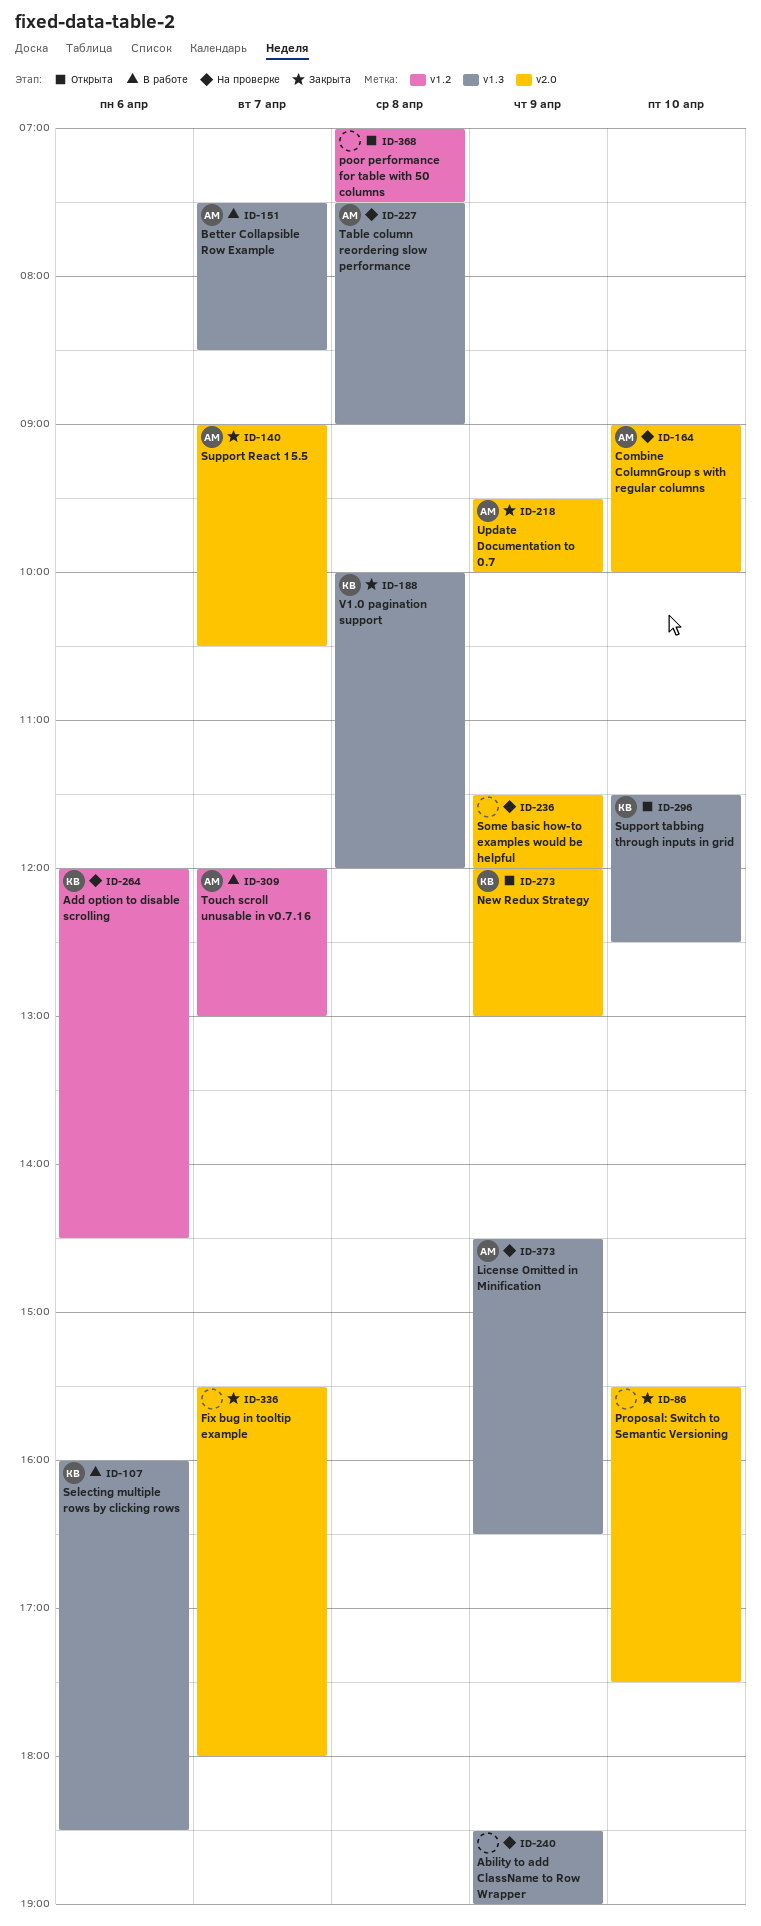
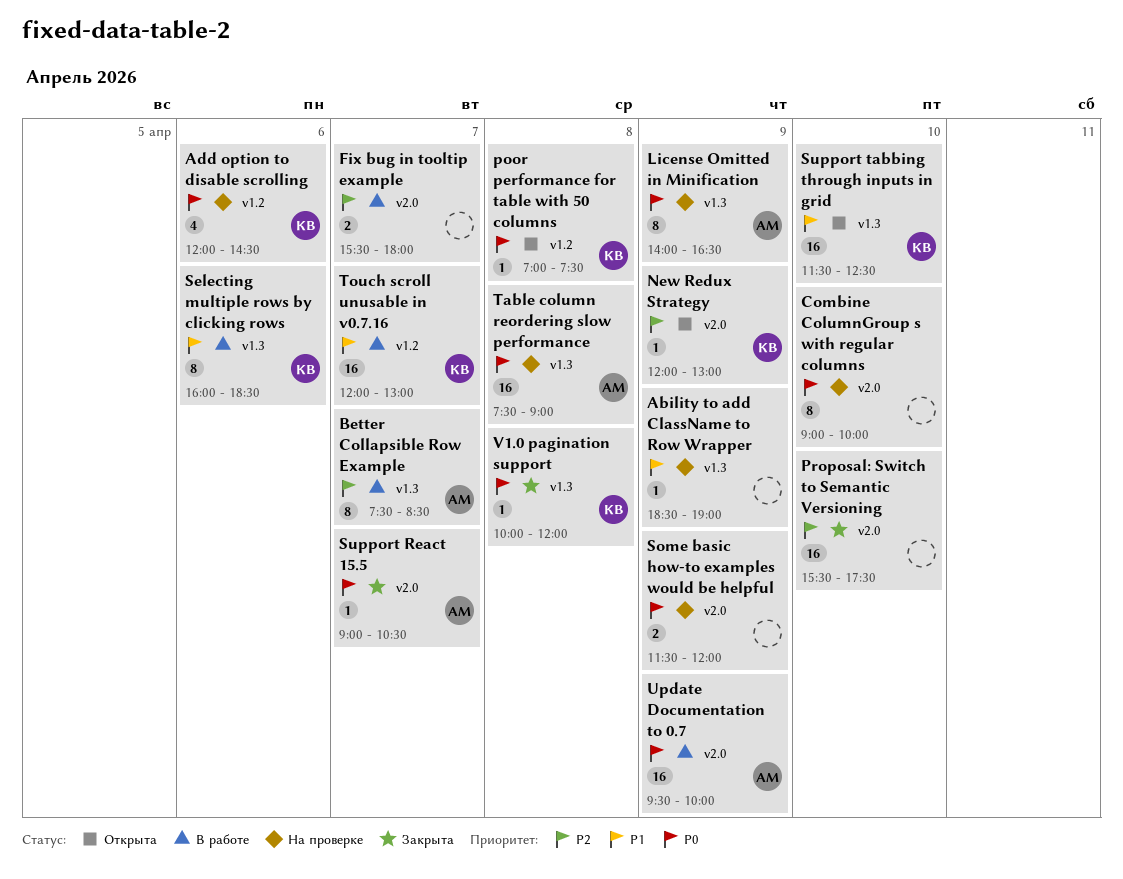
Combine ColumnGroup s with regular columns, owner: АМ -> none
Fix bug in tooltip example, status: Закрыта -> В работе
License Omitted in Minification, begins: 14:30 -> 14:00
poor performance for table with 50 columns, owner: none -> КВ
Touch scroll unusable in v0.7.16, owner: АМ -> КВ
Update Documentation to 0.7, status: Закрыта -> В работе

